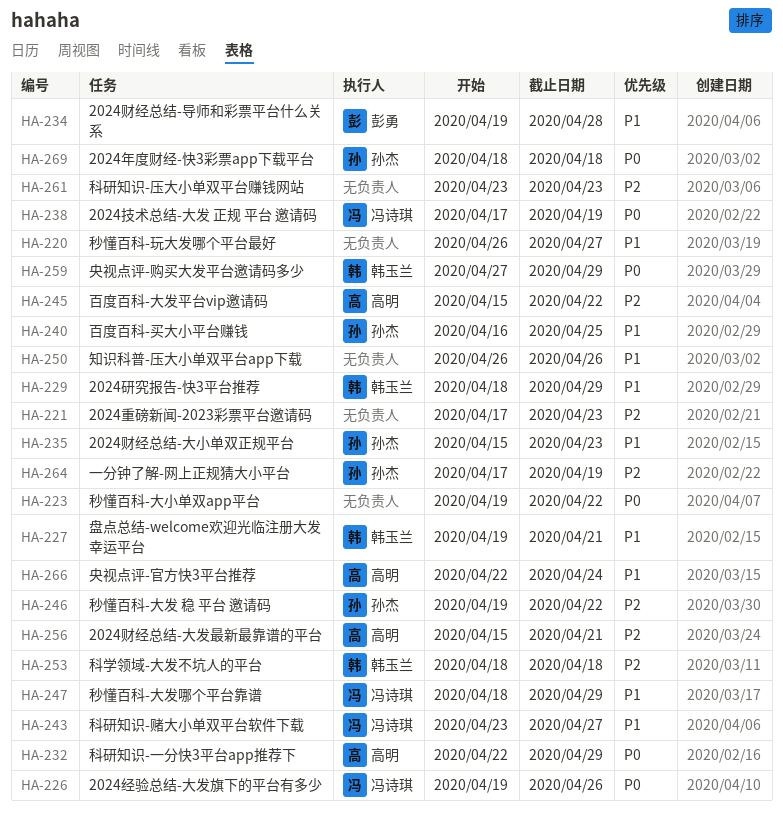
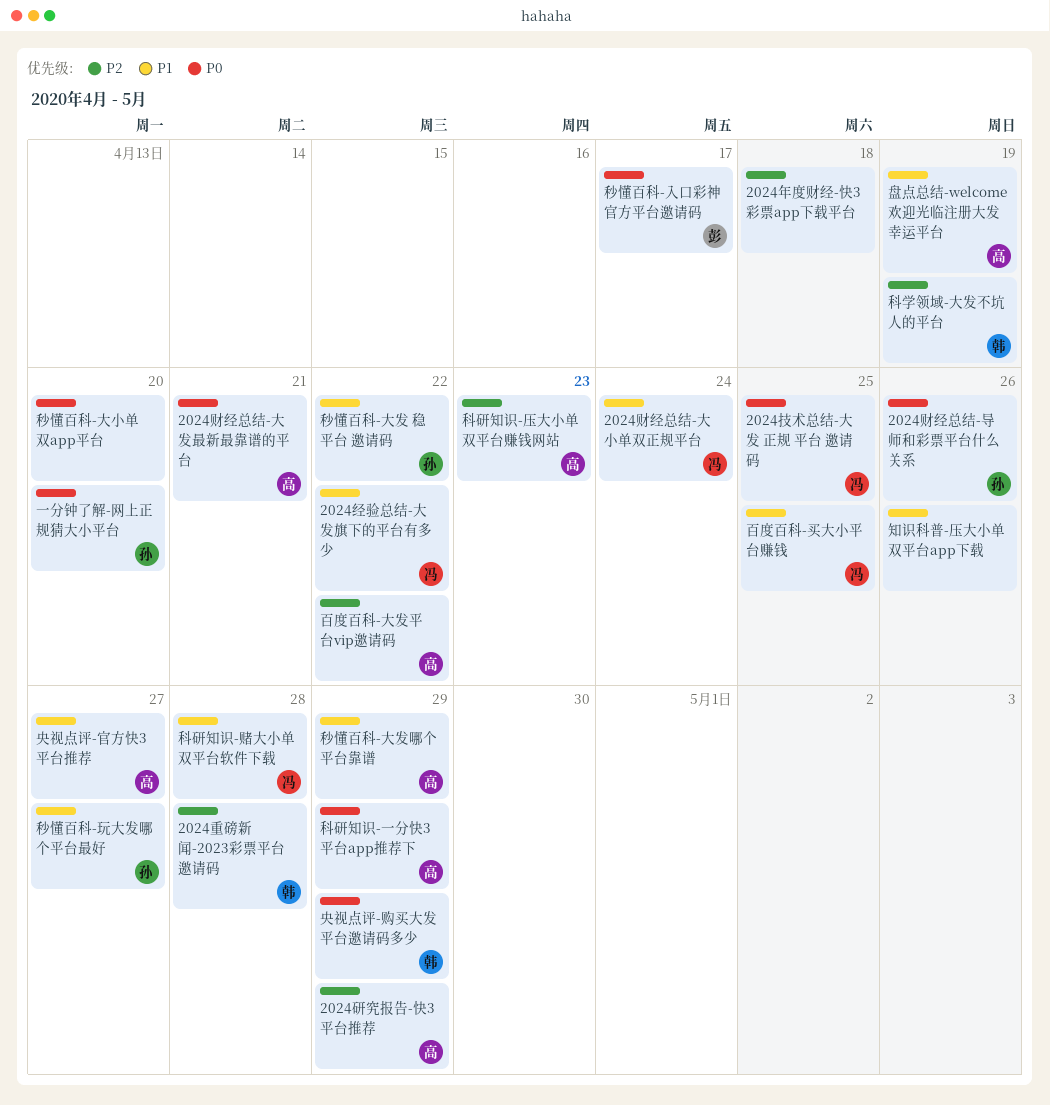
2024年度财经-快3彩票app下载平台, owner: 孙杰 -> none
2024年度财经-快3彩票app下载平台, priority: P0 -> P2
2024技术总结-大发 正规 平台 邀请码, due: Apr 19 -> Apr 25
2024研究报告-快3平台推荐, owner: 韩玉兰 -> 高明
2024研究报告-快3平台推荐, priority: P1 -> P2
2024经验总结-大发旗下的平台有多少, priority: P0 -> P1
2024经验总结-大发旗下的平台有多少, due: Apr 26 -> Apr 22
2024财经总结-大发最新最靠谱的平台, priority: P2 -> P0
2024财经总结-大小单双正规平台, owner: 孙杰 -> 冯诗琪
2024财经总结-大小单双正规平台, due: Apr 23 -> Apr 24
2024财经总结-导师和彩票平台什么关系, owner: 彭勇 -> 孙杰
2024财经总结-导师和彩票平台什么关系, priority: P1 -> P0
2024财经总结-导师和彩票平台什么关系, due: Apr 28 -> Apr 26
2024重磅新闻-2023彩票平台邀请码, owner: none -> 韩玉兰
2024重磅新闻-2023彩票平台邀请码, due: Apr 23 -> Apr 28
一分钟了解-网上正规猜大小平台, priority: P2 -> P0
一分钟了解-网上正规猜大小平台, due: Apr 19 -> Apr 20
央视点评-官方快3平台推荐, due: Apr 24 -> Apr 27
百度百科-买大小平台赚钱, owner: 孙杰 -> 冯诗琪
盘点总结-welcome欢迎光临注册大发幸运平台, owner: 韩玉兰 -> 高明
盘点总结-welcome欢迎光临注册大发幸运平台, due: Apr 21 -> Apr 19
科学领域-大发不坑人的平台, due: Apr 18 -> Apr 19
科研知识-压大小单双平台赚钱网站, owner: none -> 高明
科研知识-赌大小单双平台软件下载, due: Apr 27 -> Apr 28
秒懂百科-入口彩神官方平台邀请码: none -> present
秒懂百科-大发 稳 平台 邀请码, priority: P2 -> P1
秒懂百科-大发哪个平台靠谱, owner: 冯诗琪 -> 高明
秒懂百科-大小单双app平台, due: Apr 22 -> Apr 20
秒懂百科-玩大发哪个平台最好, owner: none -> 孙杰

